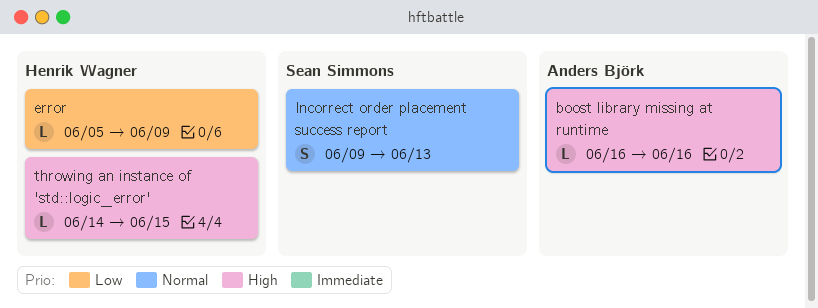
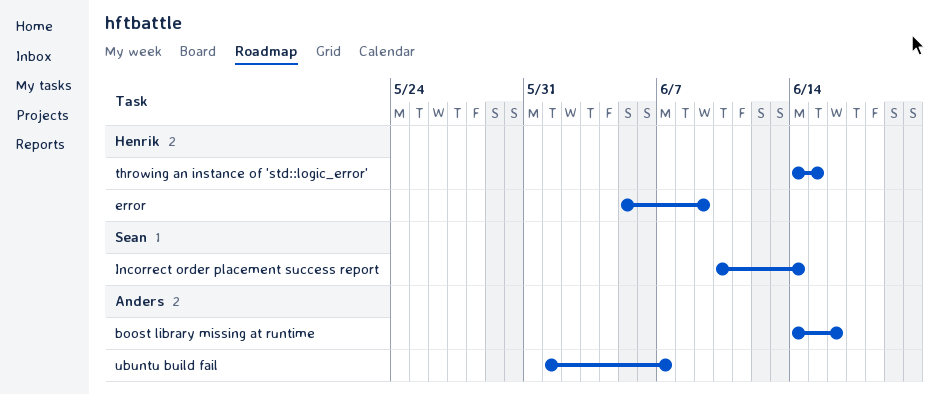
boost library missing at runtime, start: Jun 16 -> Jun 14
Incorrect order placement success report, start: Jun 9 -> Jun 10
Incorrect order placement success report, due: Jun 13 -> Jun 14
ubuntu build fail: none -> present

